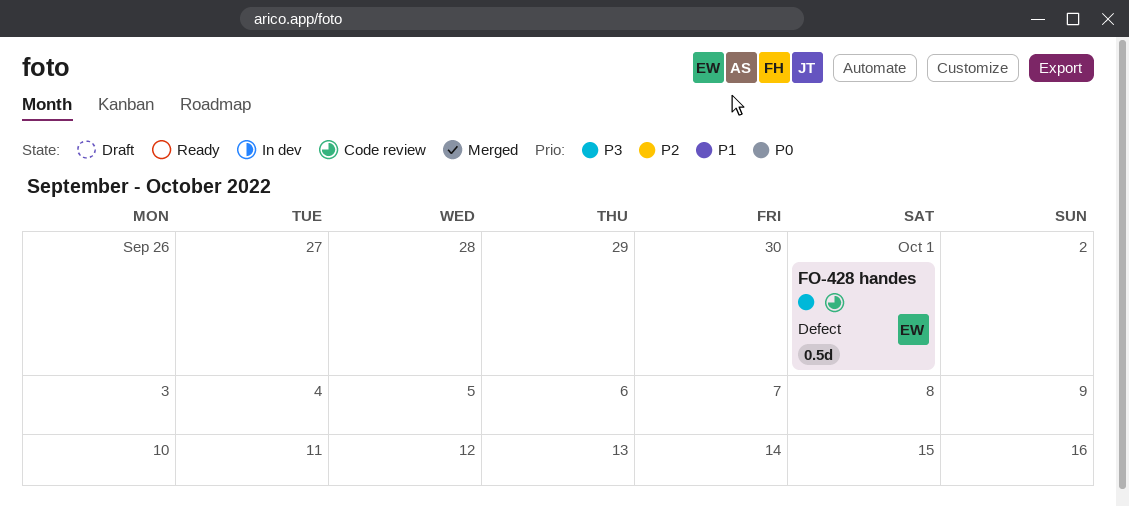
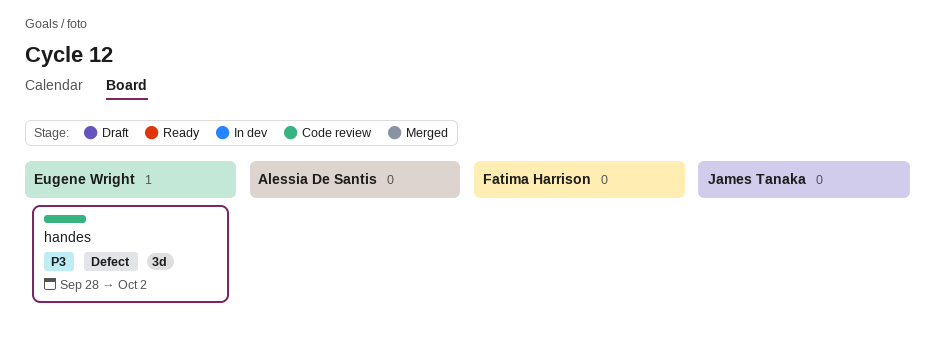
handes, estimate: 0.5d -> 3d
handes, due: Oct 1 -> Oct 2

